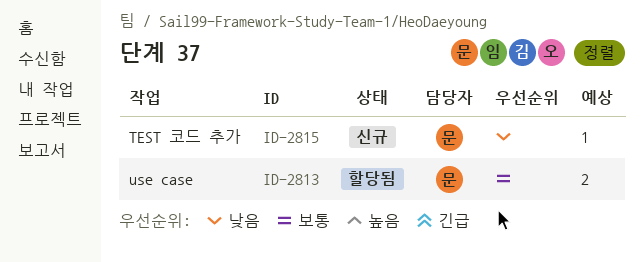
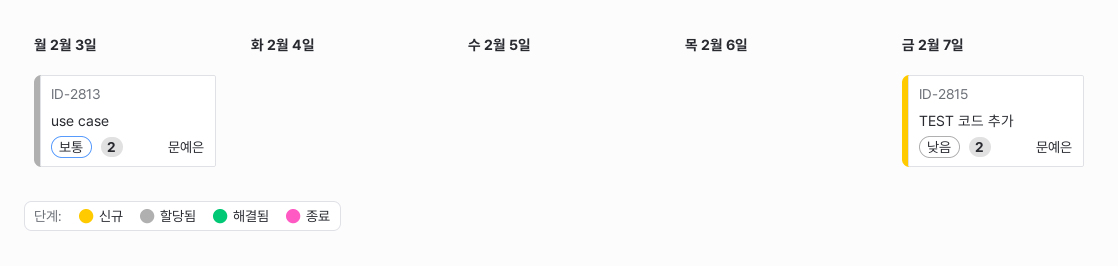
ID-2815, estimate: 1 -> 2

